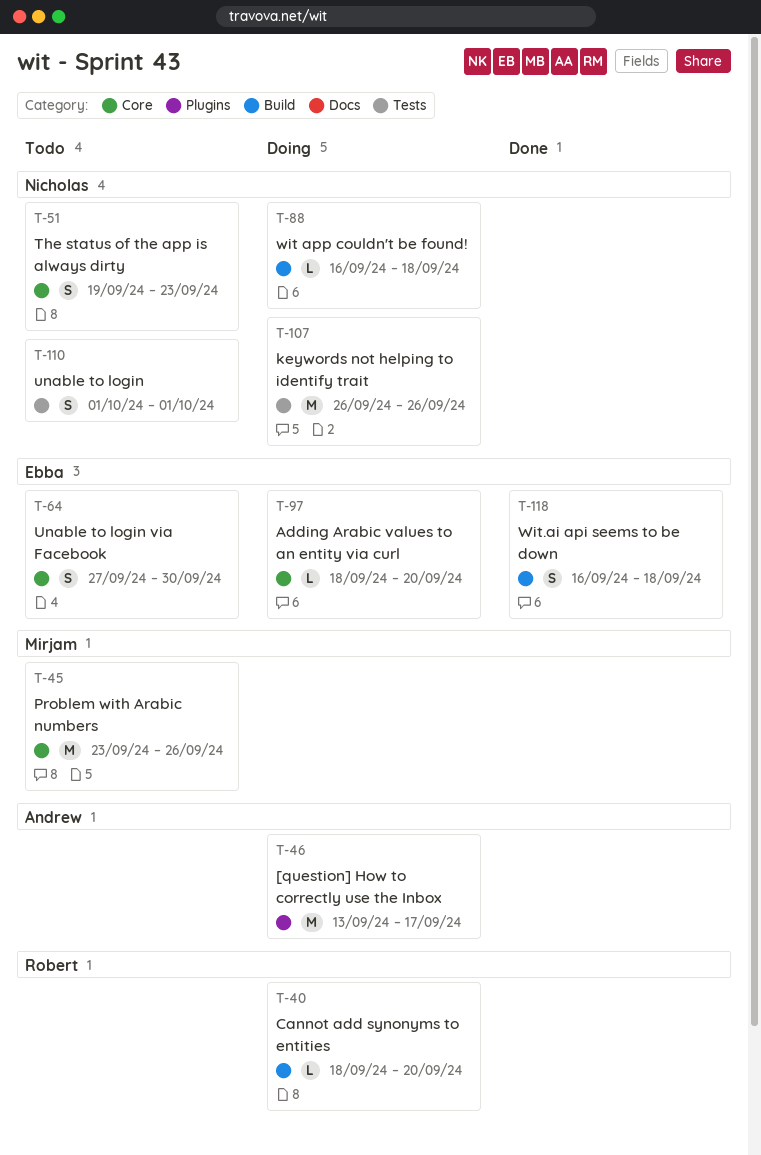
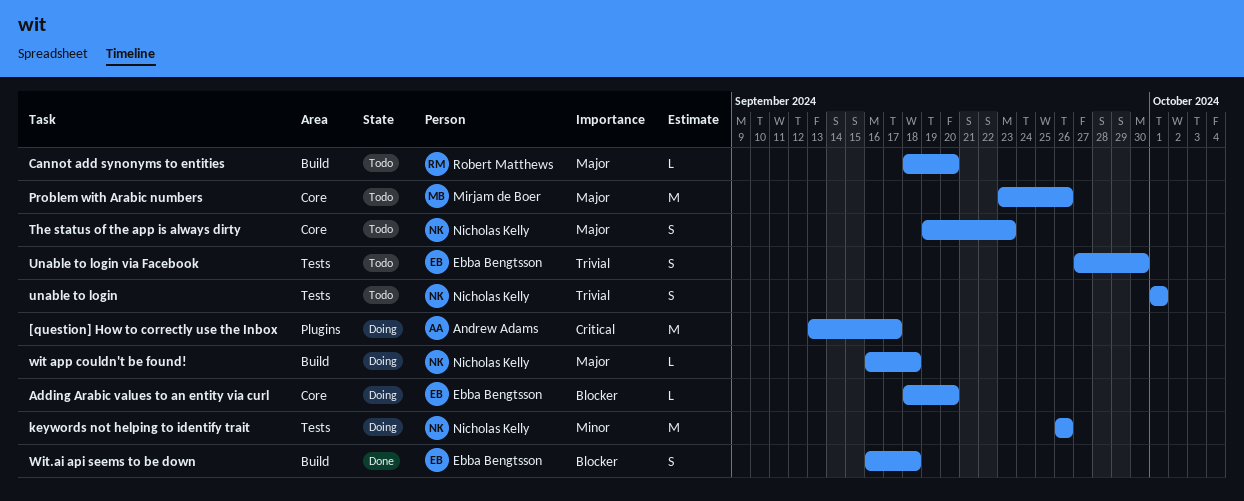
Cannot add synonyms to entities, status: Doing -> Todo
Unable to login via Facebook, label: Core -> Tests

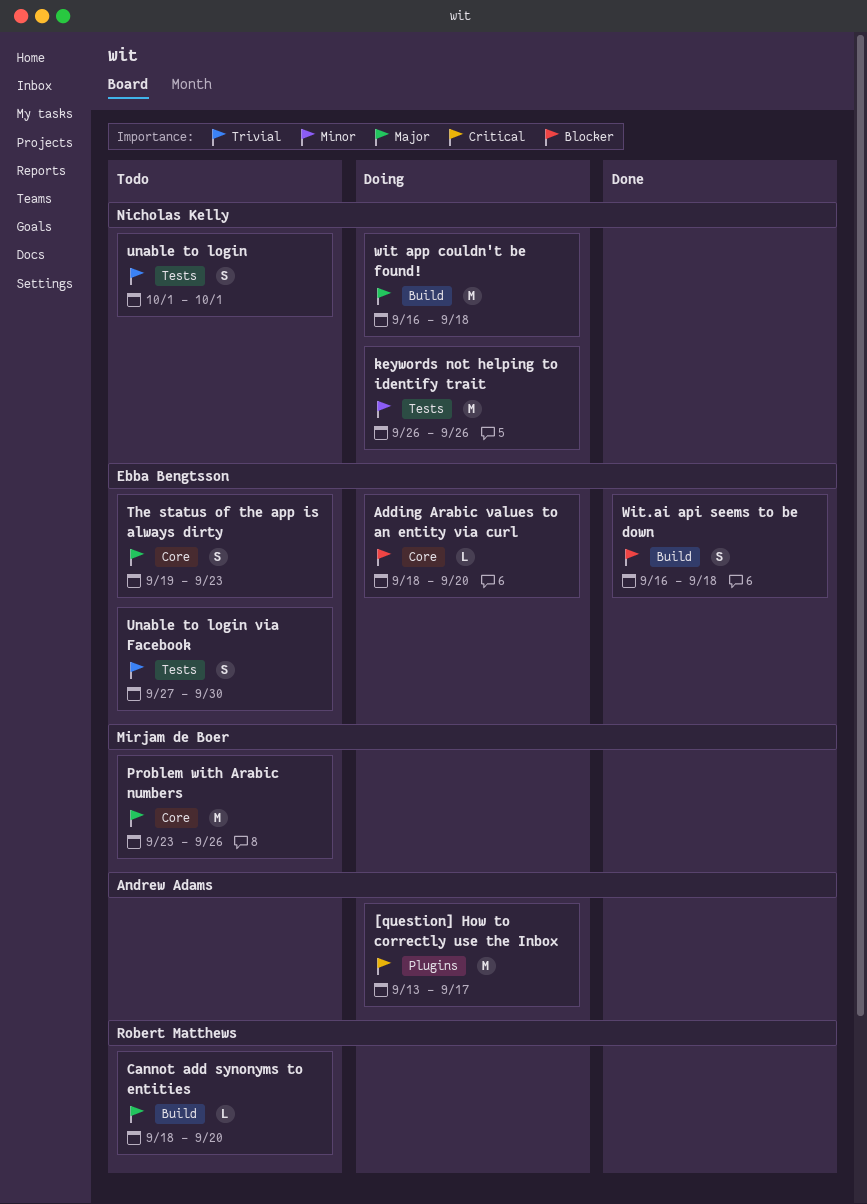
The status of the app is always dirty, owner: Nicholas Kelly -> Ebba Bengtsson
wit app couldn't be found!, estimate: L -> M

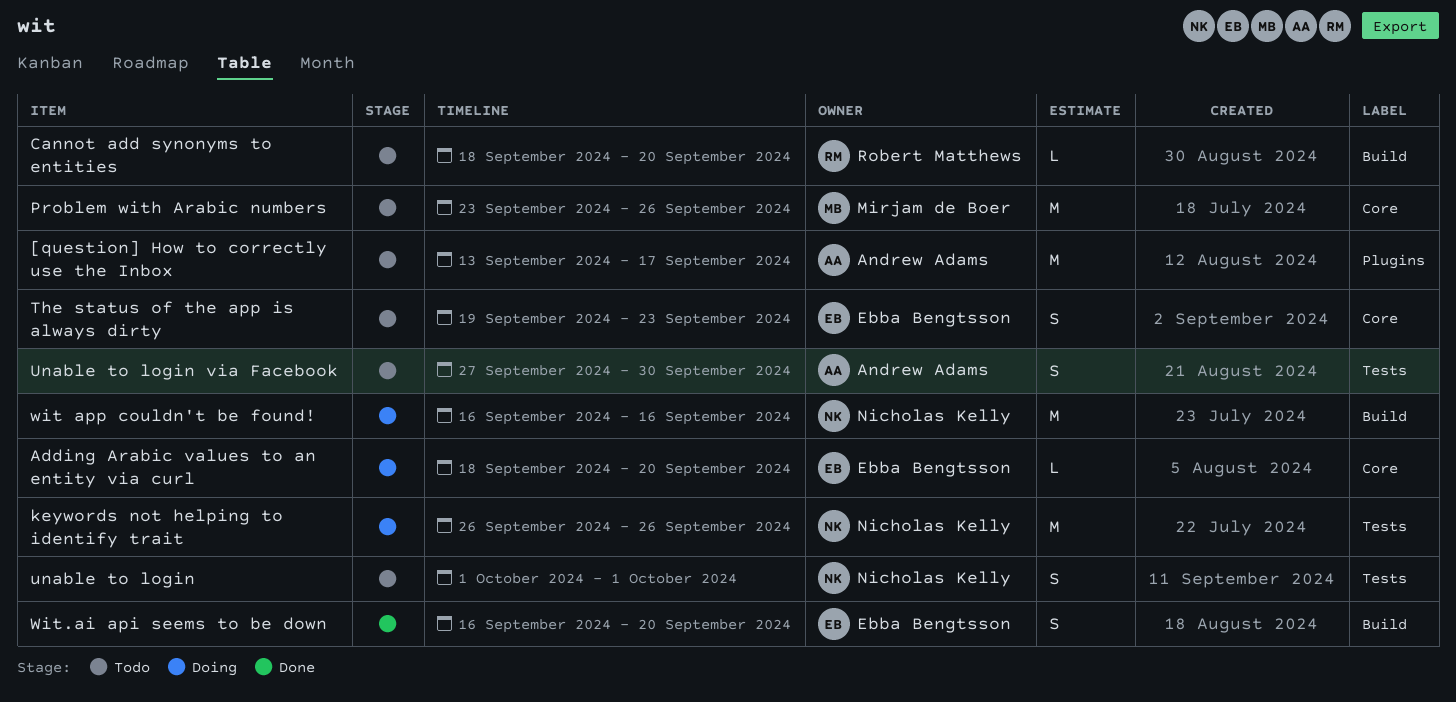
[question] How to correctly use the Inbox, status: Doing -> Todo
Unable to login via Facebook, owner: Ebba Bengtsson -> Andrew Adams
wit app couldn't be found!, due: Sep 18 -> Sep 16
Wit.ai api seems to be down, due: Sep 18 -> Sep 20

